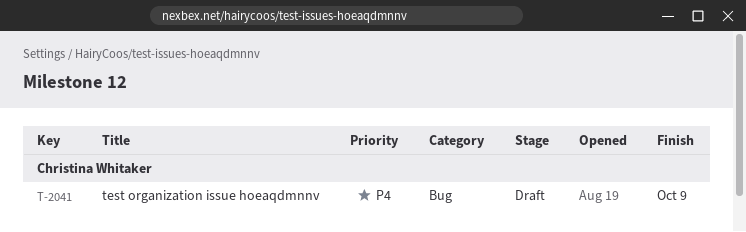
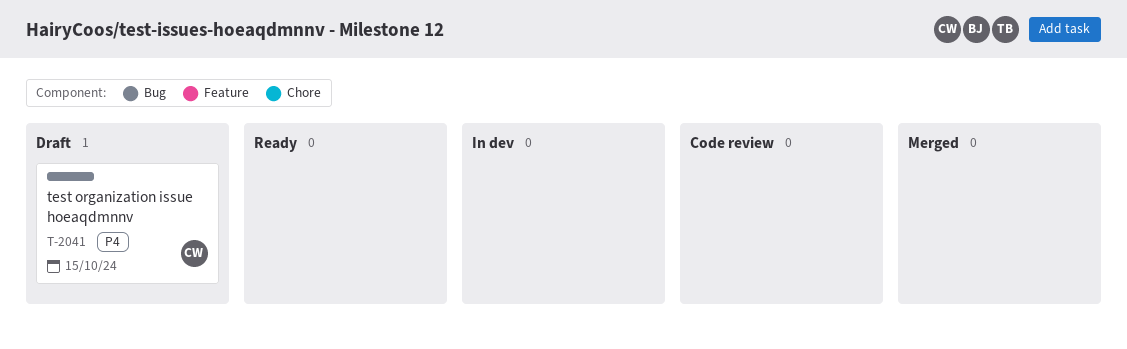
T-2041, due: Oct 9 -> Oct 15

